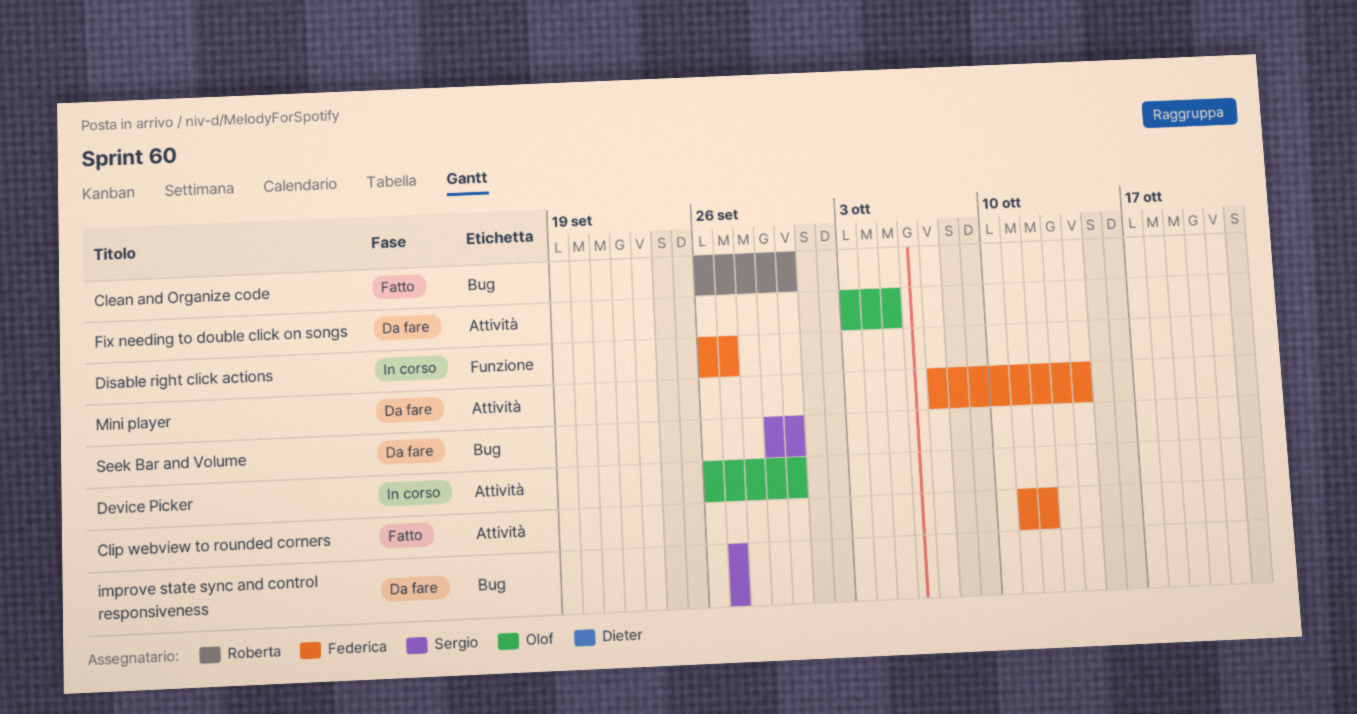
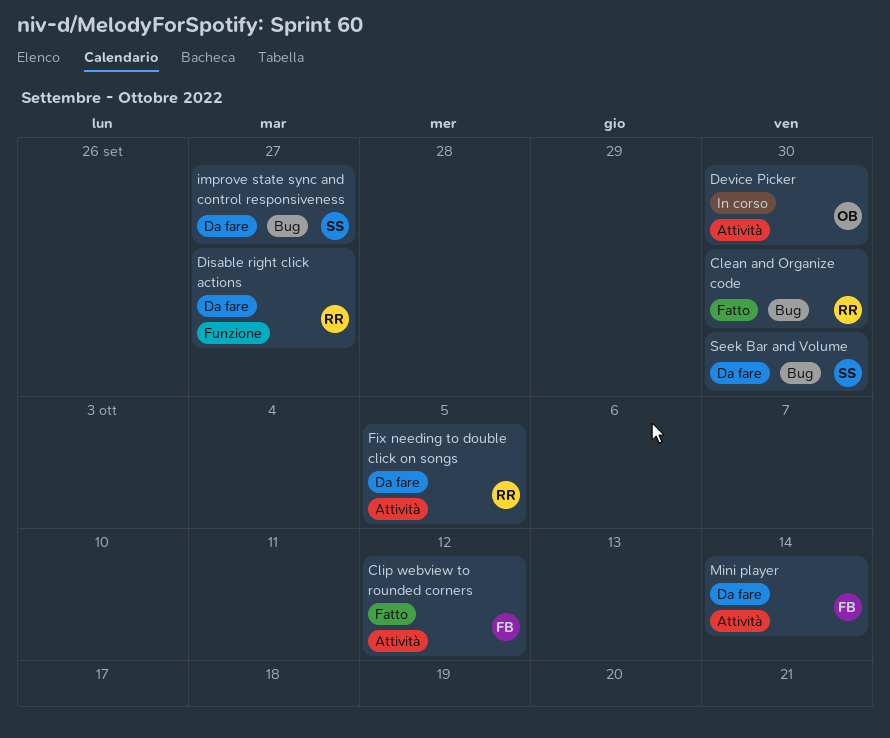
Disable right click actions, status: In corso -> Da fare
Disable right click actions, owner: Federica -> Roberta
Fix needing to double click on songs, owner: Olof -> Roberta

